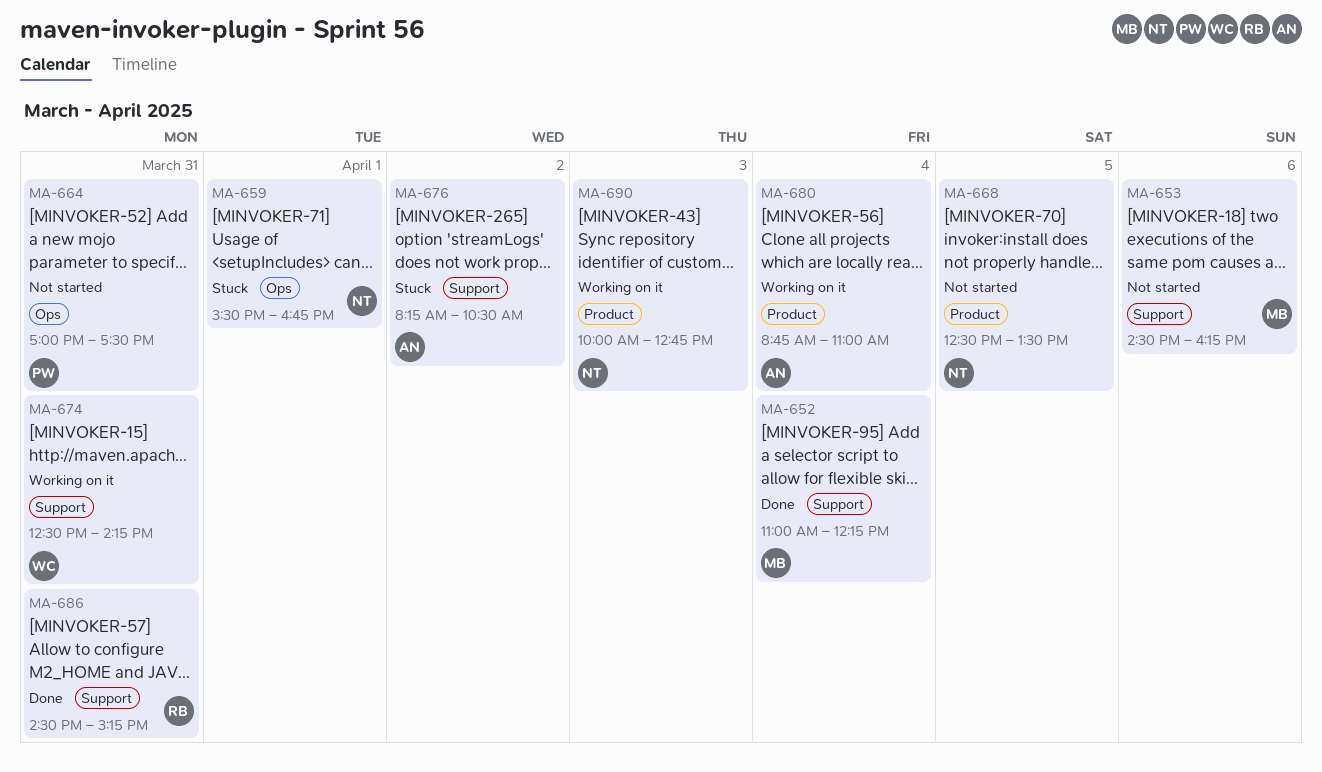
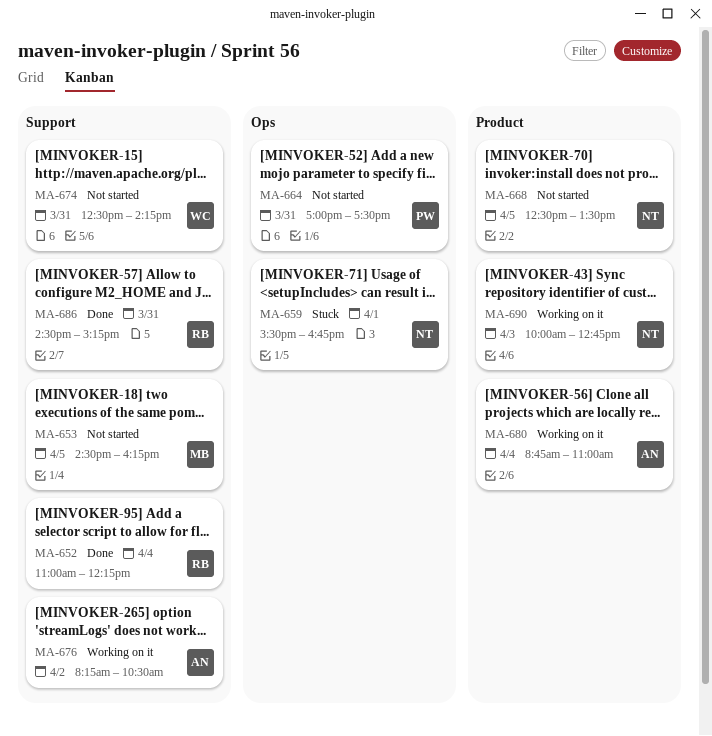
MA-652, owner: MB -> RB
MA-653, day: Apr 6 -> Apr 5
MA-674, status: Working on it -> Not started
MA-676, status: Stuck -> Working on it

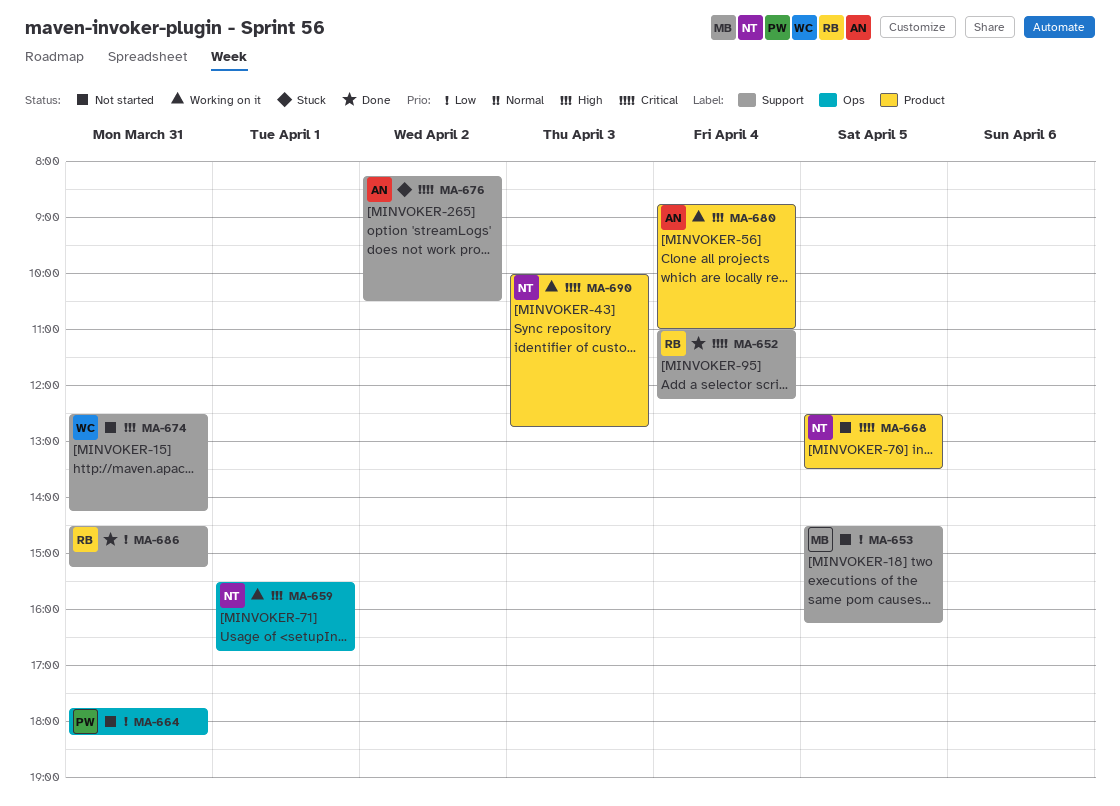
MA-659, status: Stuck -> Working on it
MA-664, begins: 17:00 -> 17:45
MA-664, ends: 17:30 -> 18:15
MA-676, status: Working on it -> Stuck

